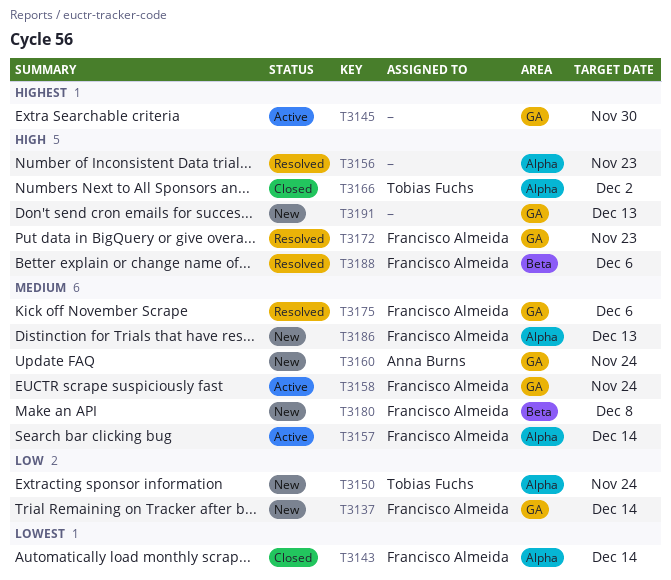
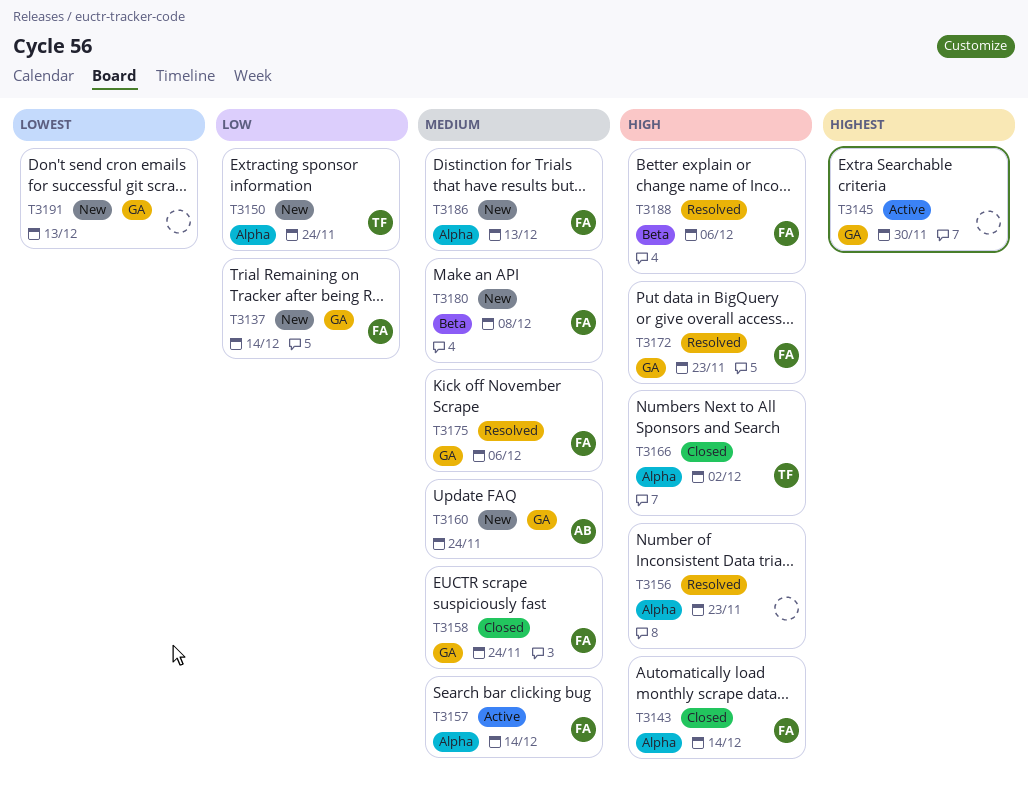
T3143, priority: Lowest -> High
T3158, status: Active -> Closed
T3191, priority: High -> Lowest

